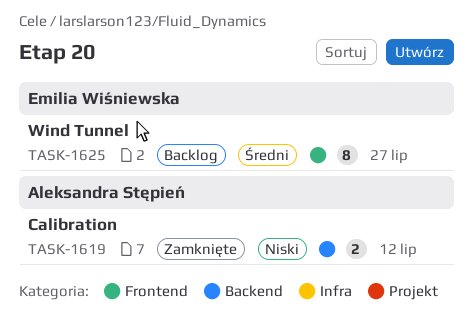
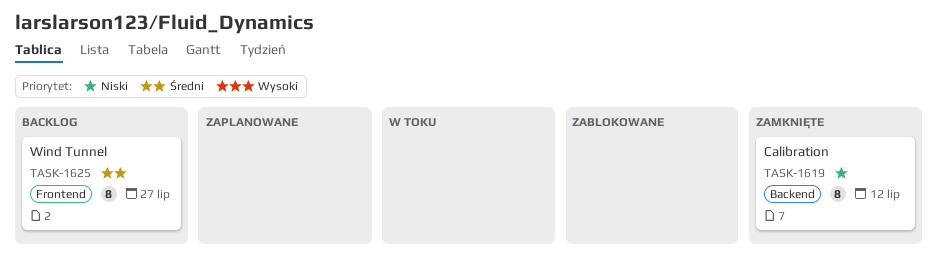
TASK-1619, estimate: 2 -> 8

